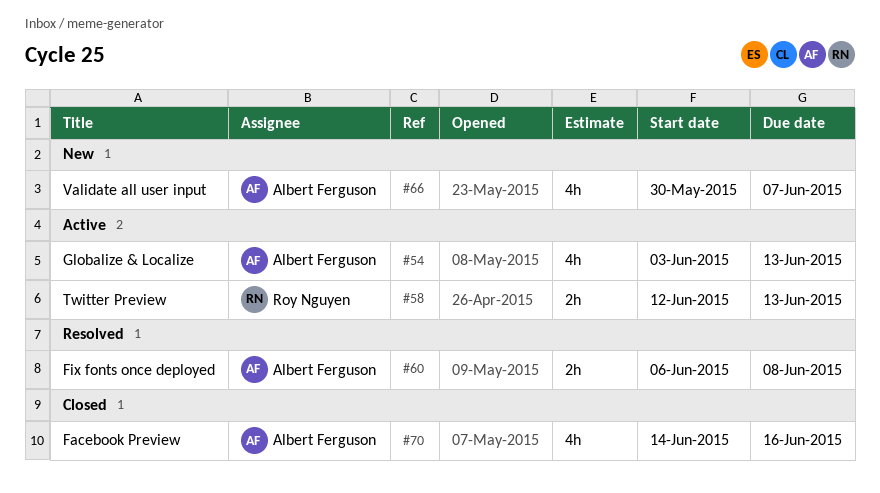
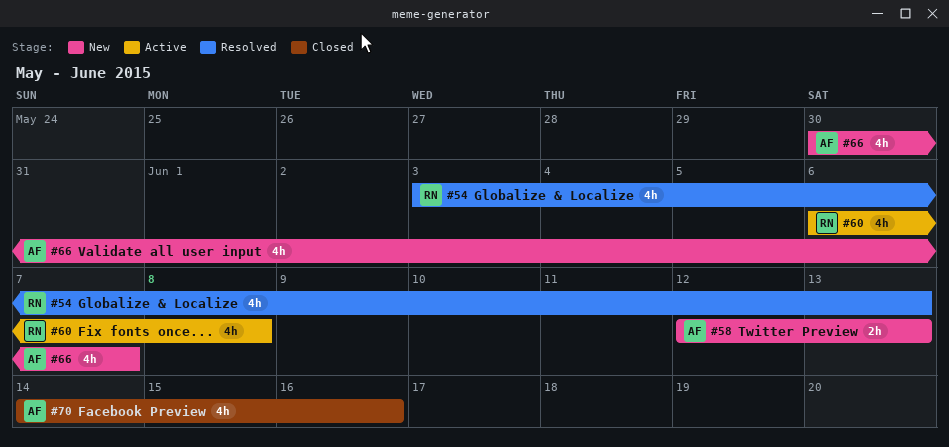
#54, status: Active -> Resolved
#54, owner: Albert Ferguson -> Roy Nguyen
#58, status: Active -> New
#58, owner: Roy Nguyen -> Albert Ferguson
#60, status: Resolved -> Active
#60, owner: Albert Ferguson -> Roy Nguyen
#60, estimate: 2h -> 4h

